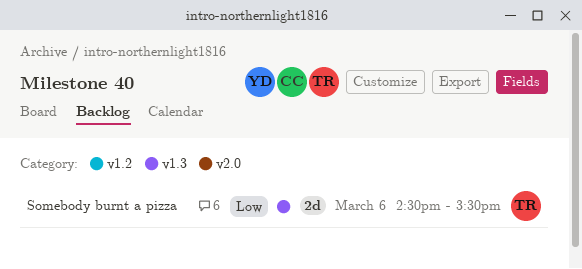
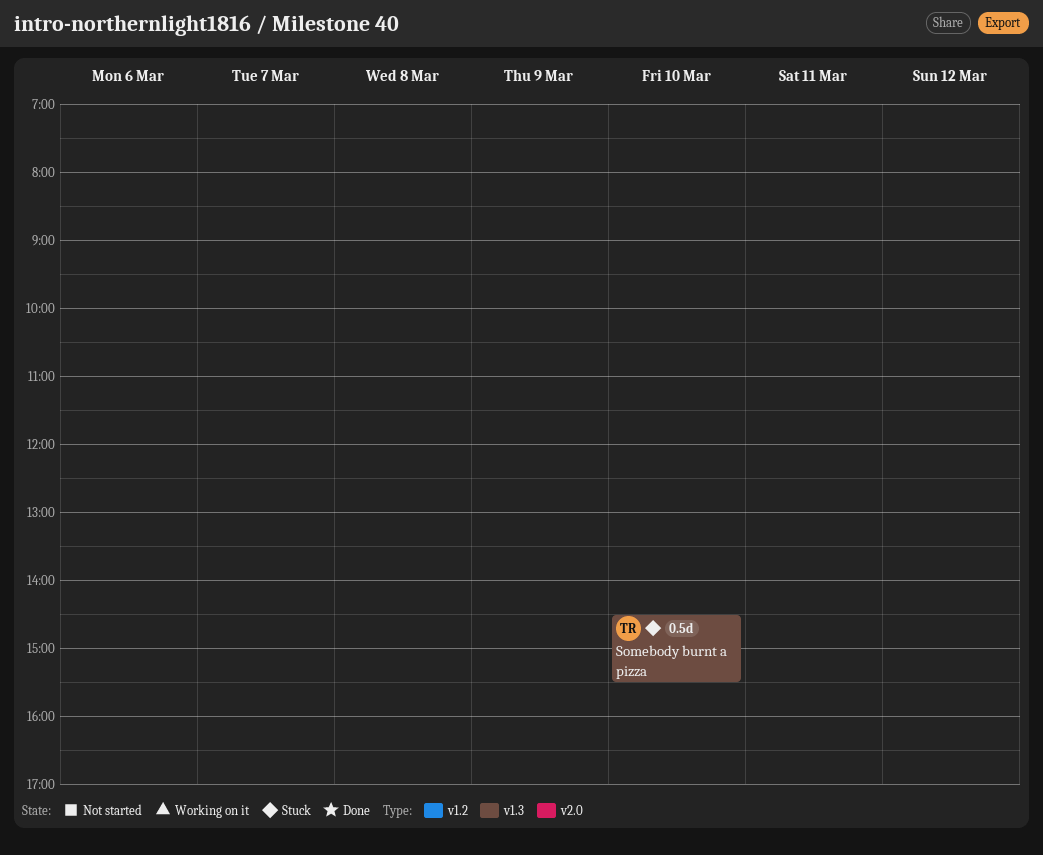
Somebody burnt a pizza, estimate: 2d -> 0.5d
Somebody burnt a pizza, day: Mar 6 -> Mar 10

